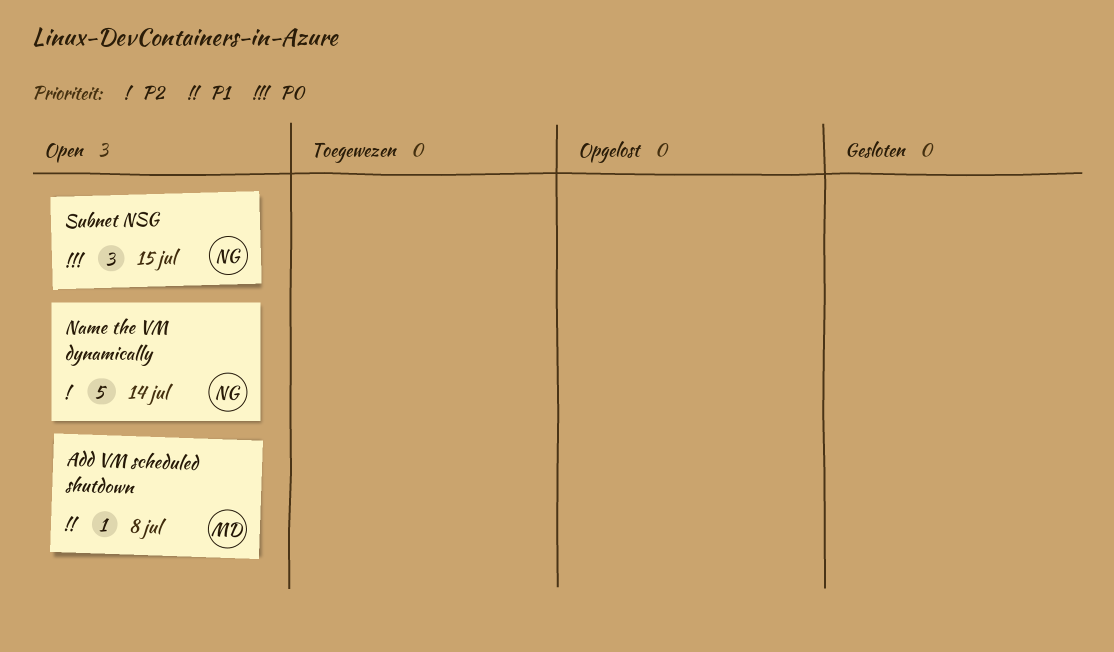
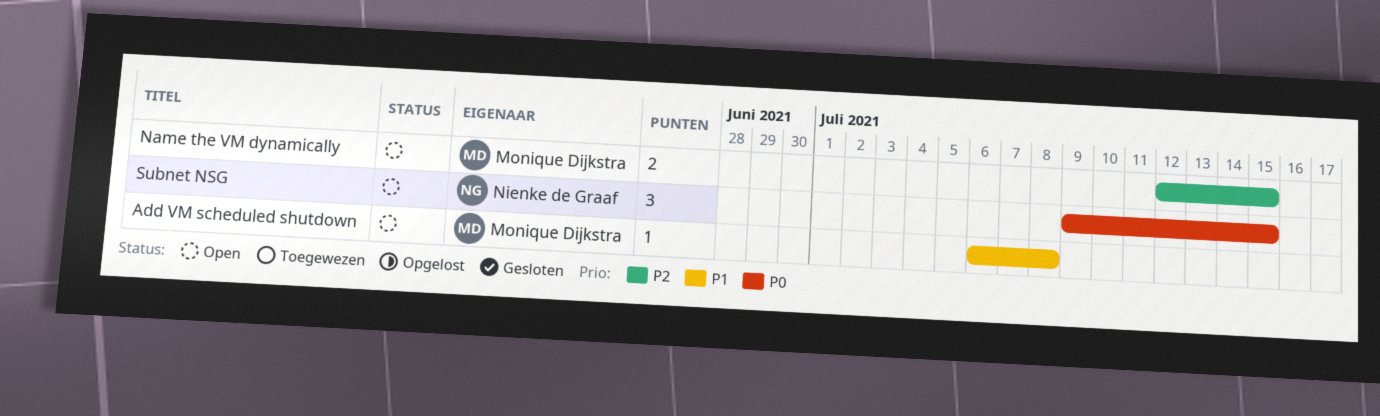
Name the VM dynamically, owner: Nienke de Graaf -> Monique Dijkstra
Name the VM dynamically, estimate: 5 -> 2
Name the VM dynamically, due: Jul 14 -> Jul 15

